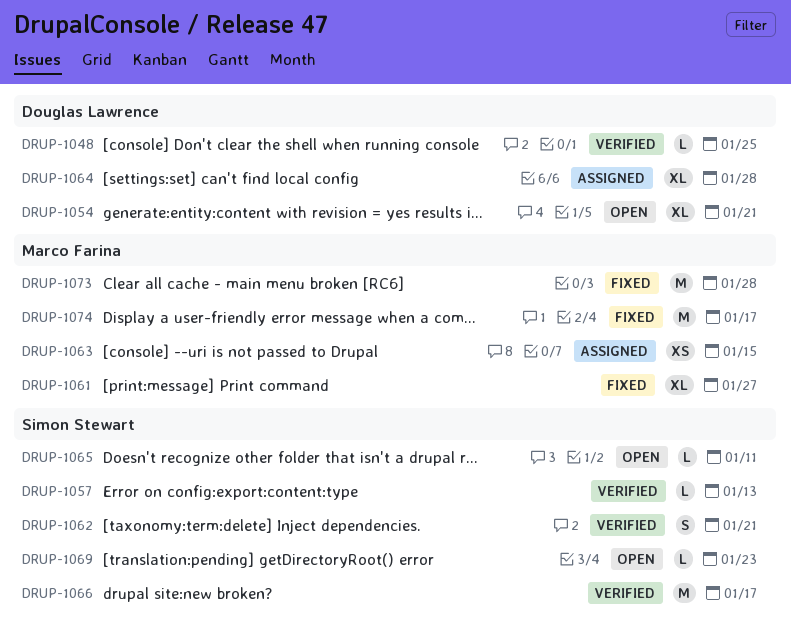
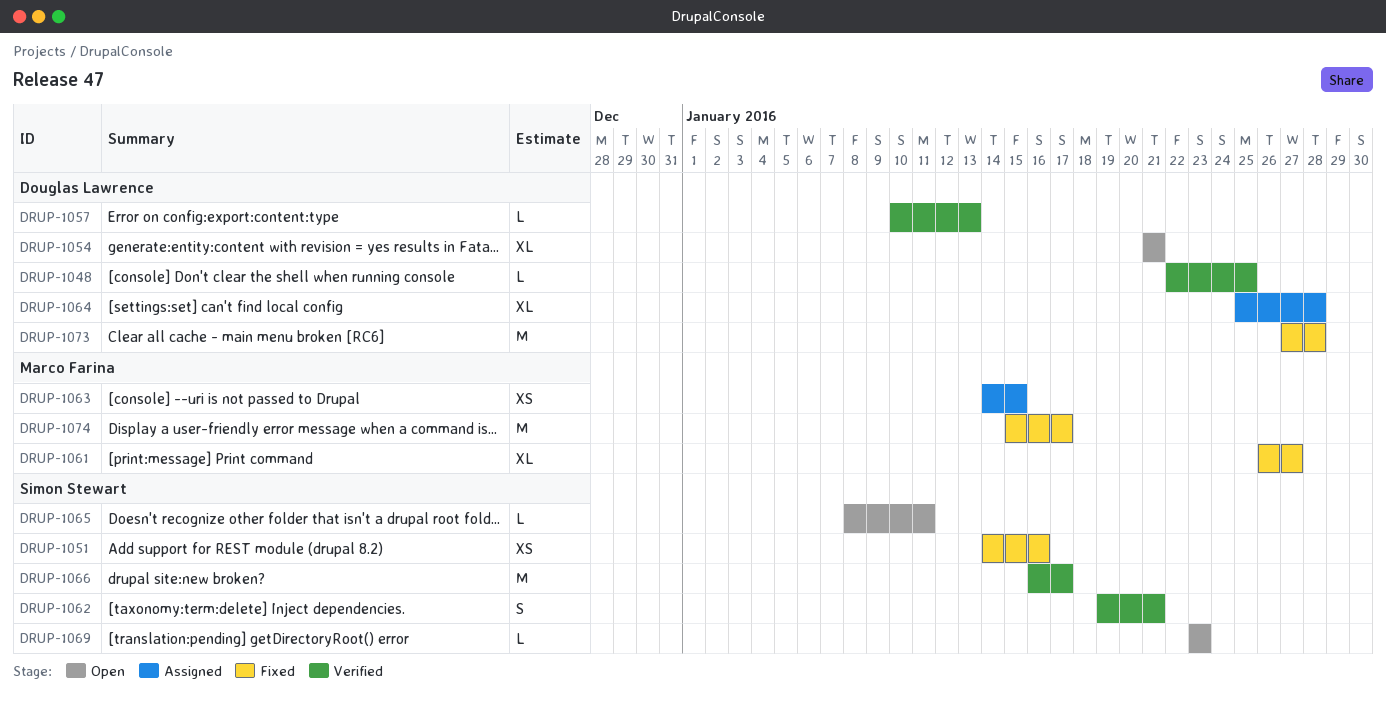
DRUP-1051: none -> present
DRUP-1057, owner: Simon Stewart -> Douglas Lawrence
DRUP-1073, owner: Marco Farina -> Douglas Lawrence

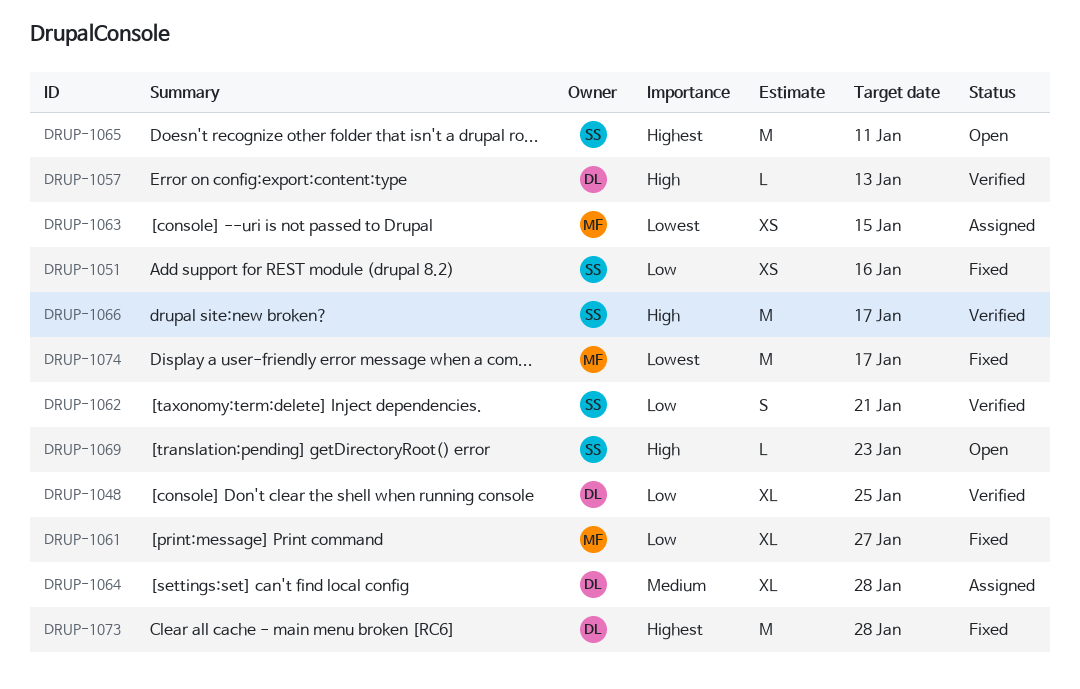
DRUP-1048, estimate: L -> XL
DRUP-1054: present -> none
DRUP-1065, estimate: L -> M

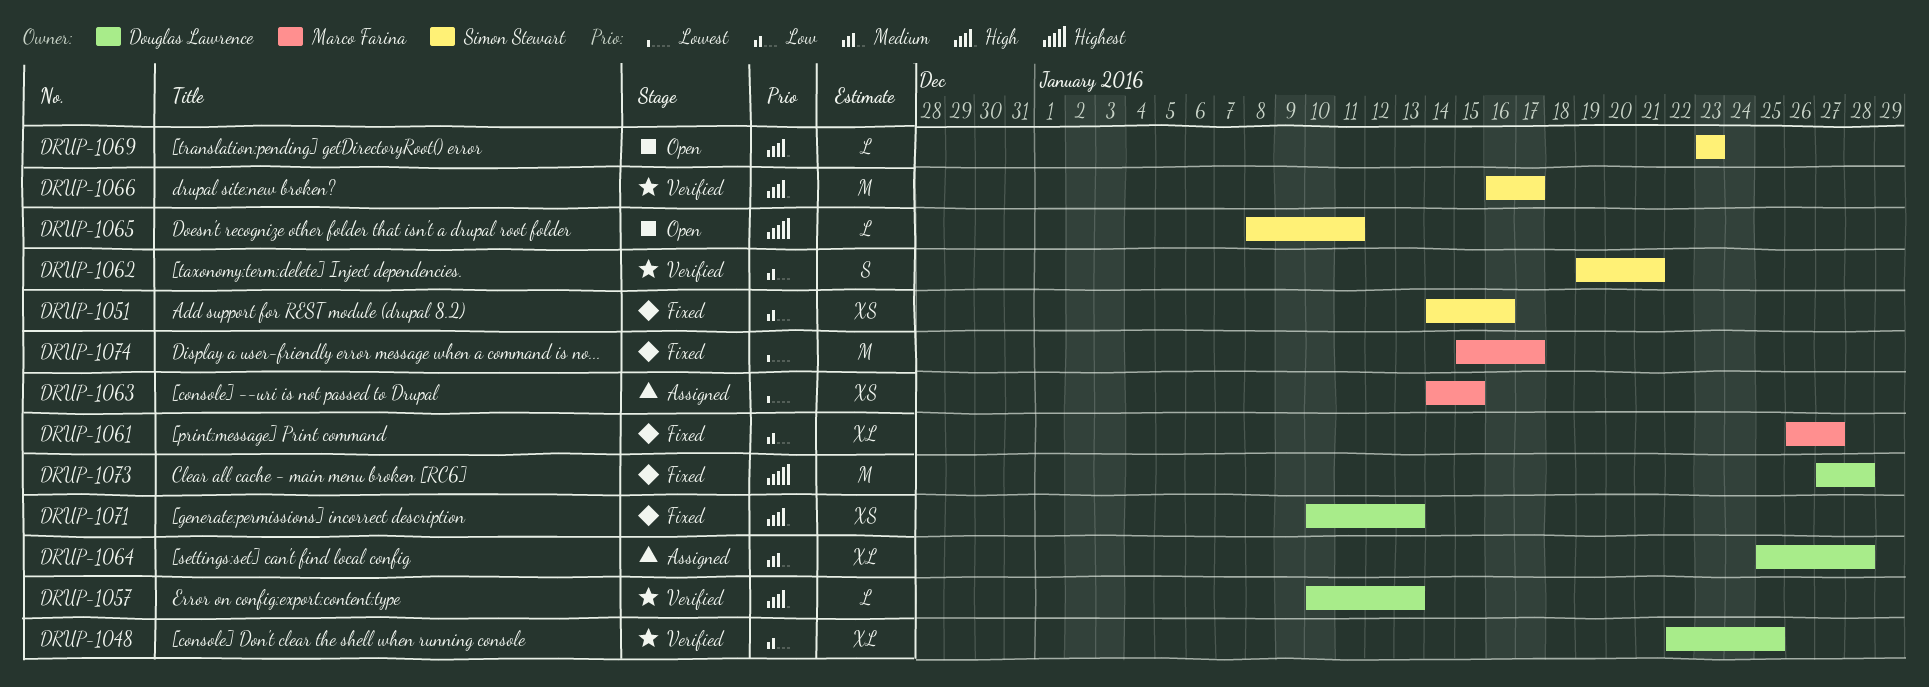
DRUP-1065, estimate: M -> L
DRUP-1071: none -> present

